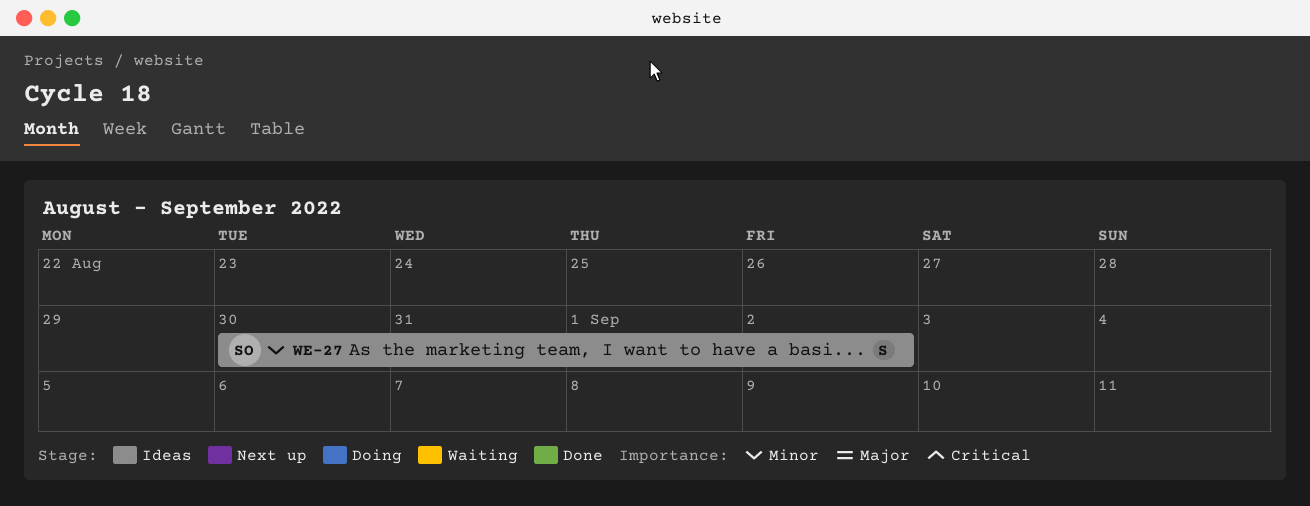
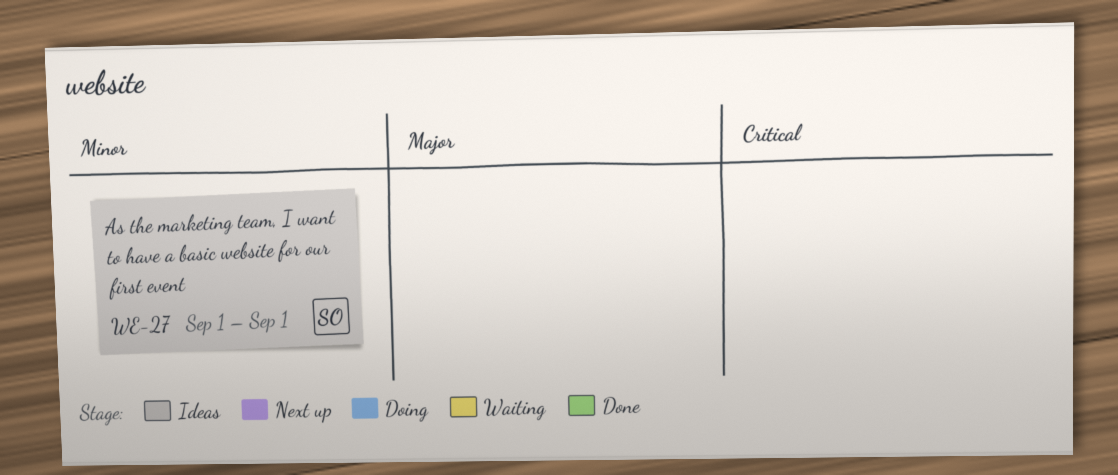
WE-27, start: Aug 30 -> Sep 1
WE-27, due: Sep 2 -> Sep 1

